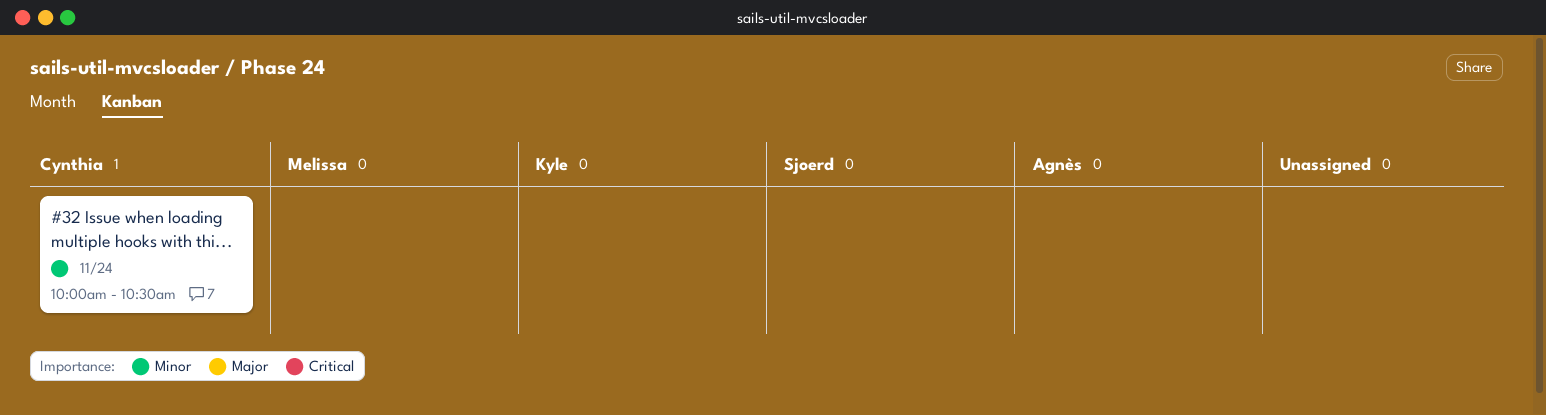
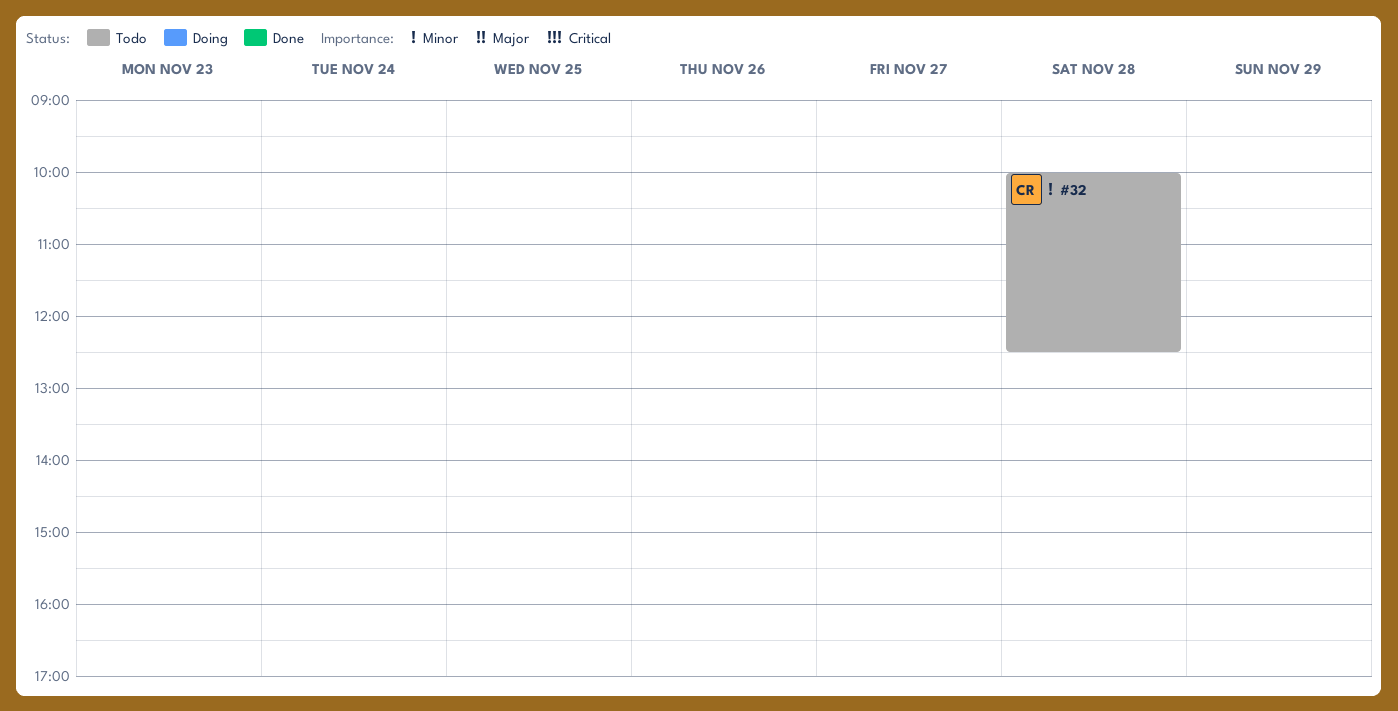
#32, day: Nov 24 -> Nov 28
#32, ends: 10:30 -> 12:30

